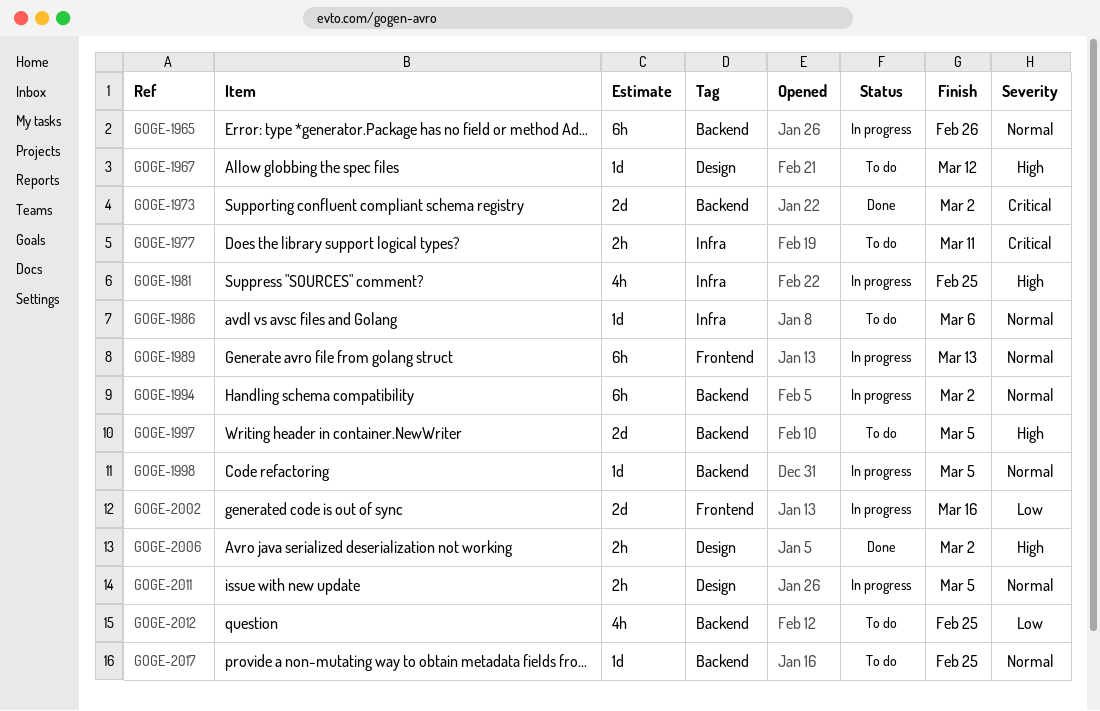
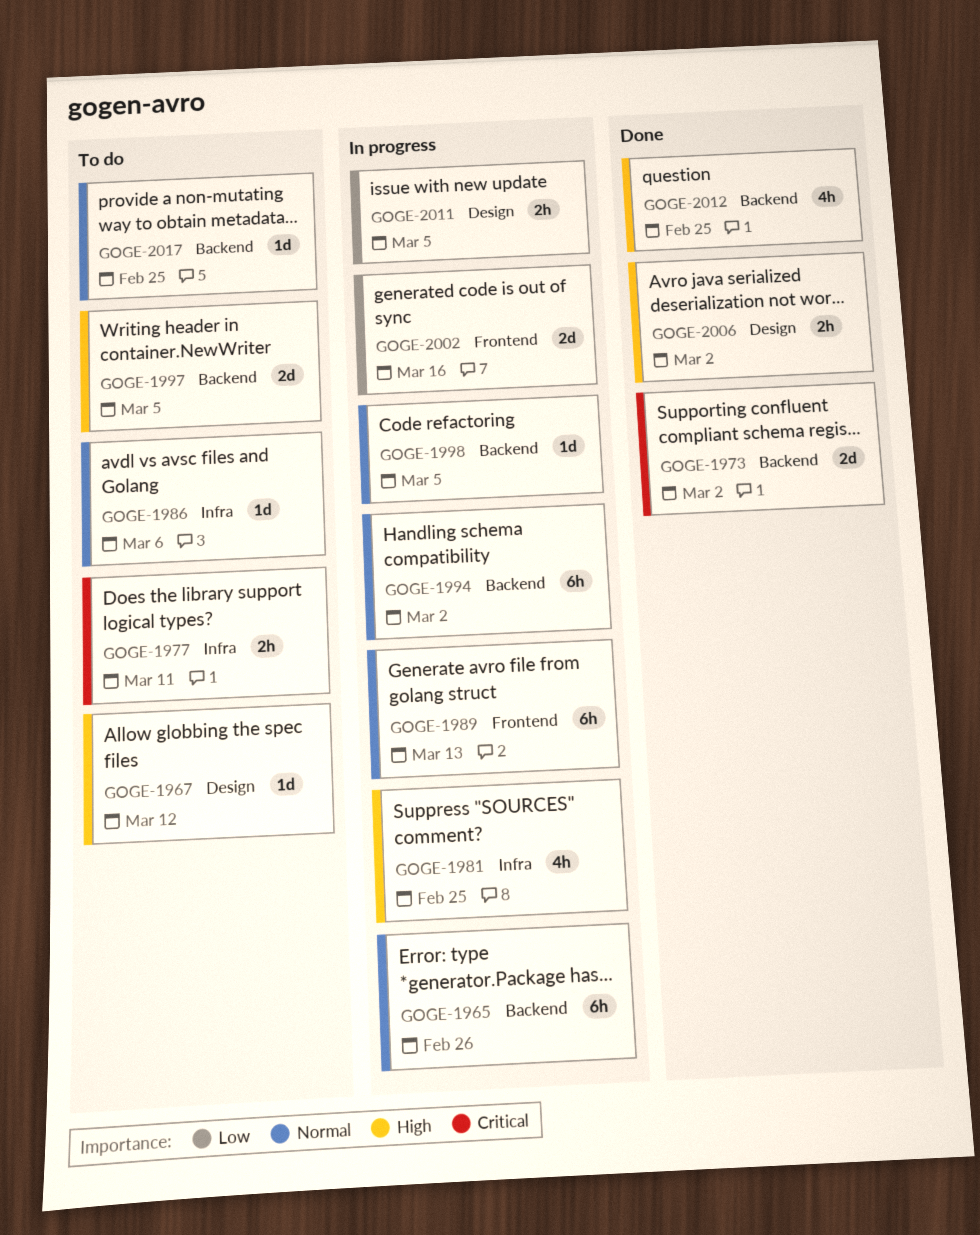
GOGE-2011, priority: Normal -> Low
GOGE-2012, status: To do -> Done
GOGE-2012, priority: Low -> High

